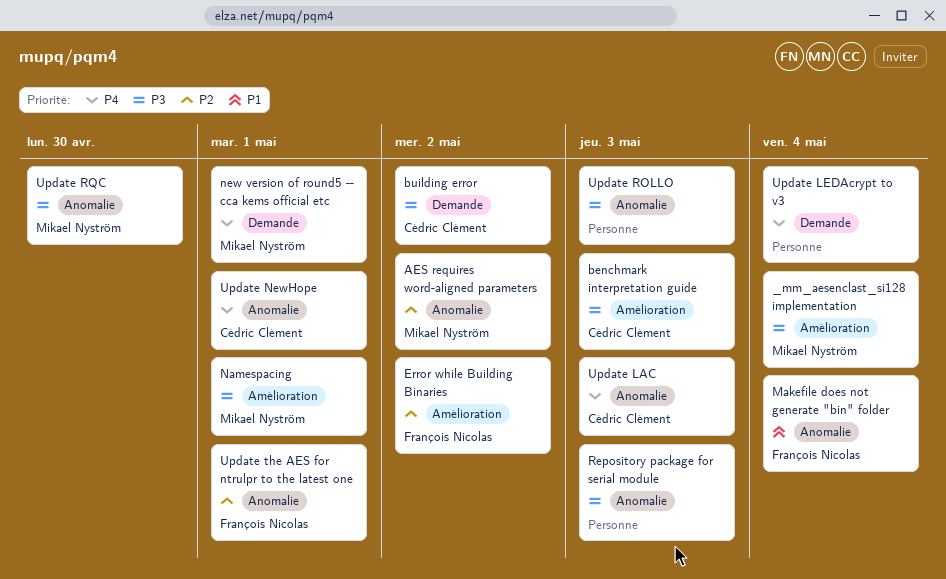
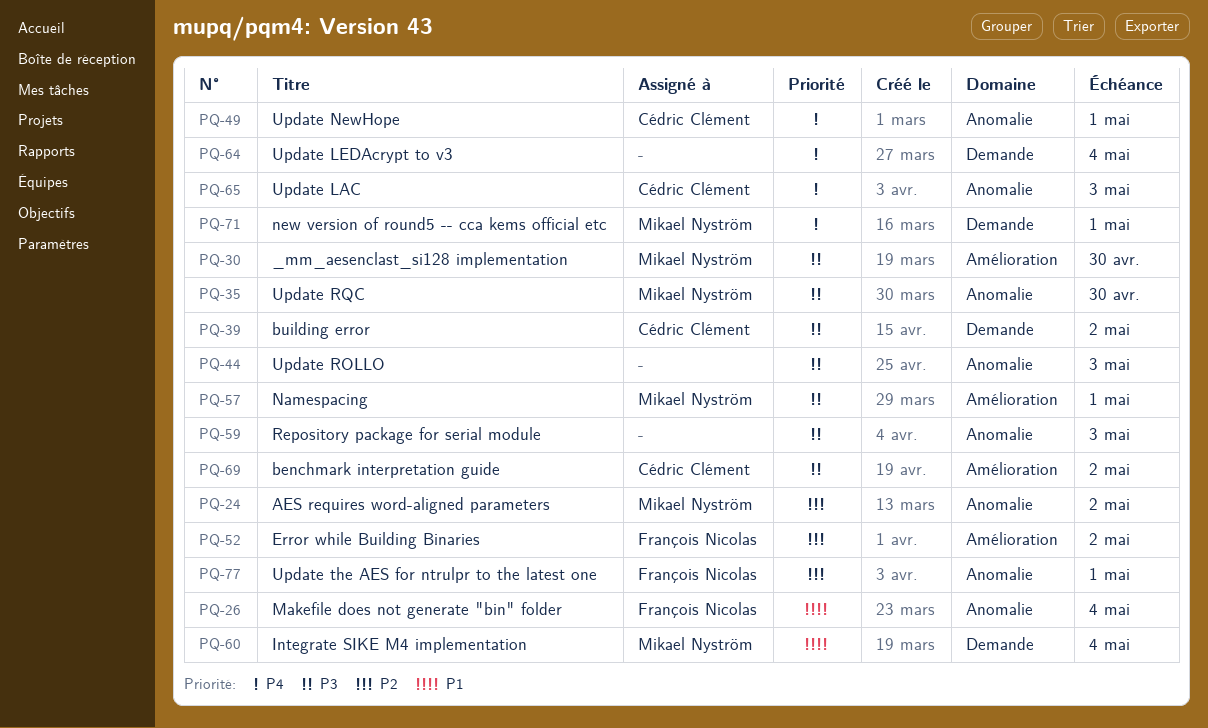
_mm_aesenclast_si128 implementation, due: May 4 -> Apr 30
benchmark interpretation guide, due: May 3 -> May 2
Integrate SIKE M4 implementation: none -> present

